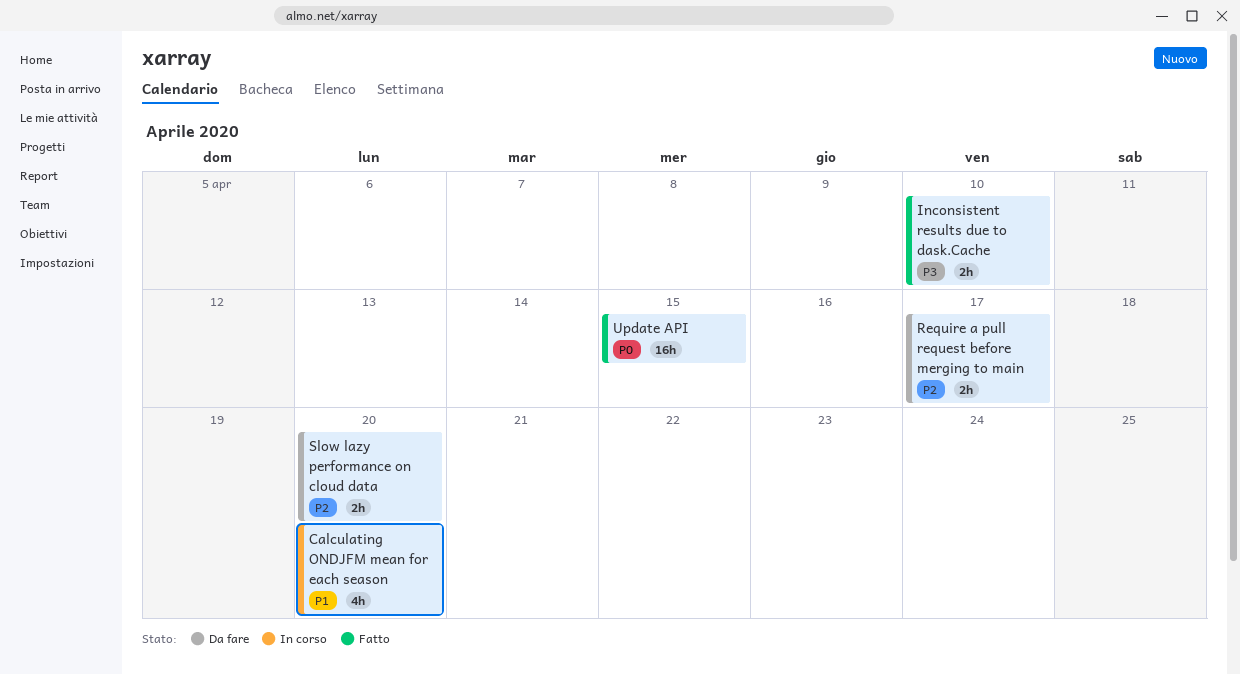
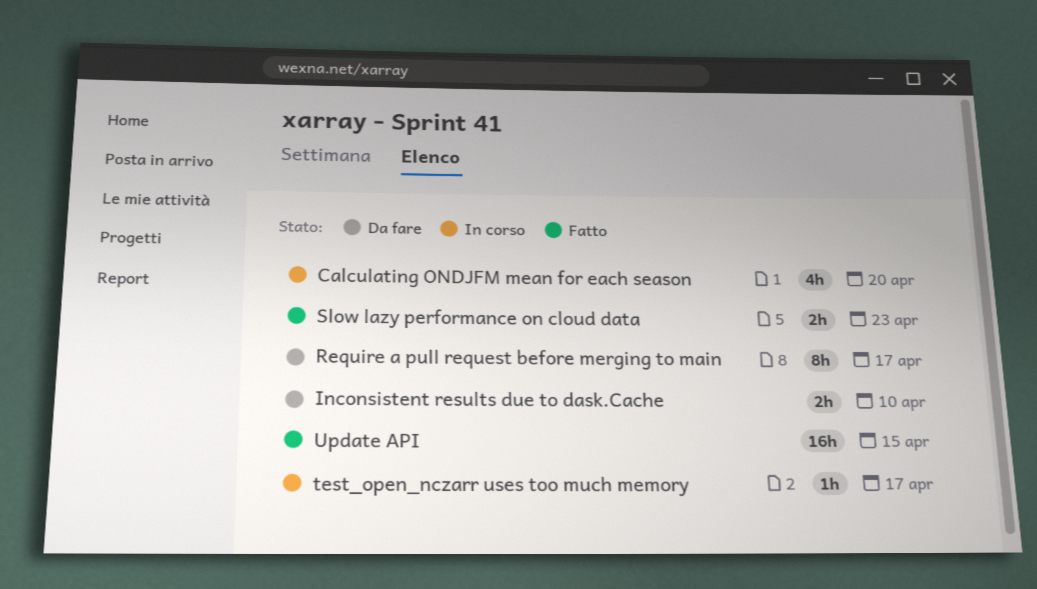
Inconsistent results due to dask.Cache, status: Fatto -> Da fare
Require a pull request before merging to main, estimate: 2h -> 8h
Slow lazy performance on cloud data, status: Da fare -> Fatto
Slow lazy performance on cloud data, due: Apr 20 -> Apr 23
test_open_nczarr uses too much memory: none -> present

